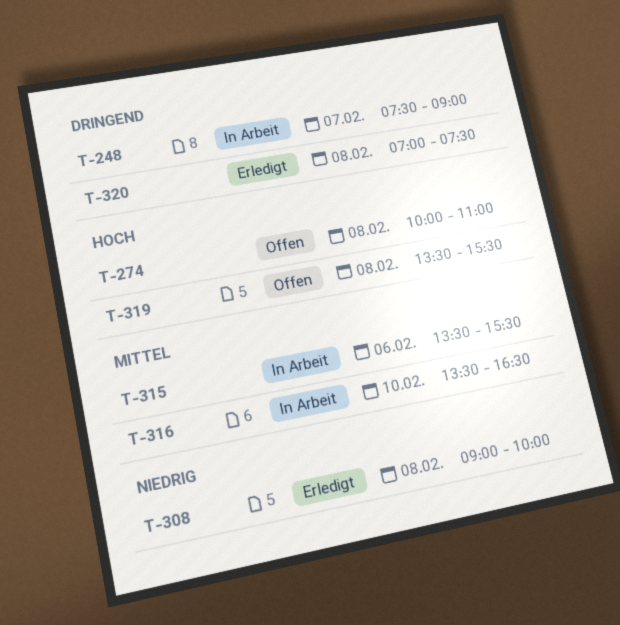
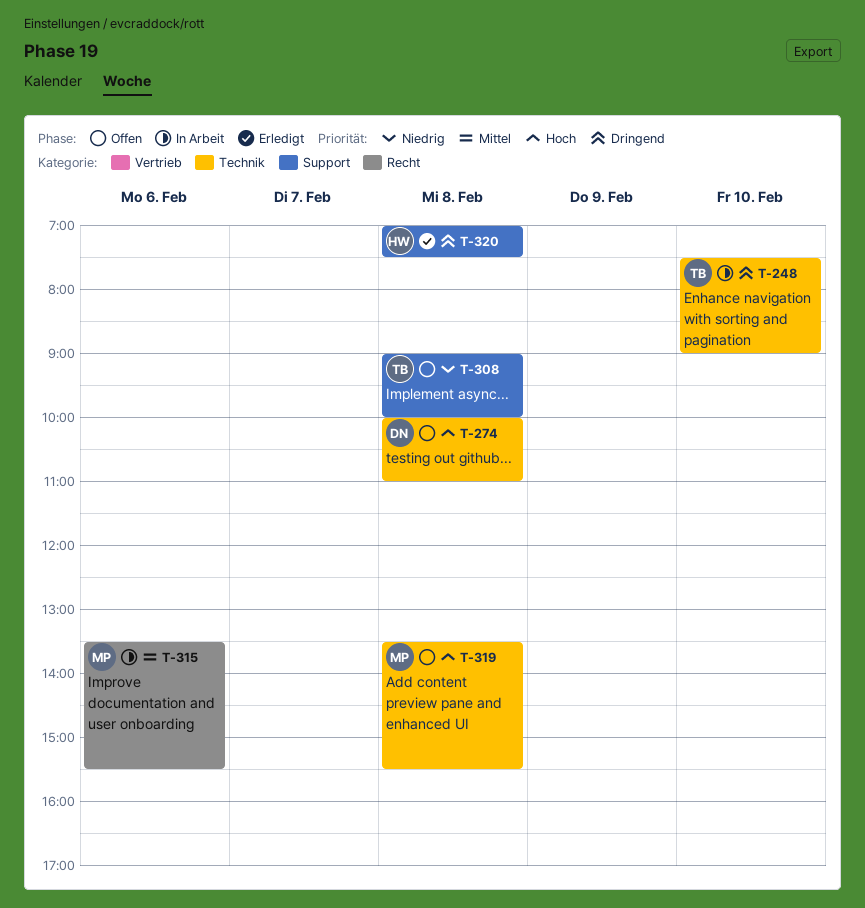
T-248, day: Feb 7 -> Feb 10
T-308, status: Erledigt -> Offen
T-316: present -> none

